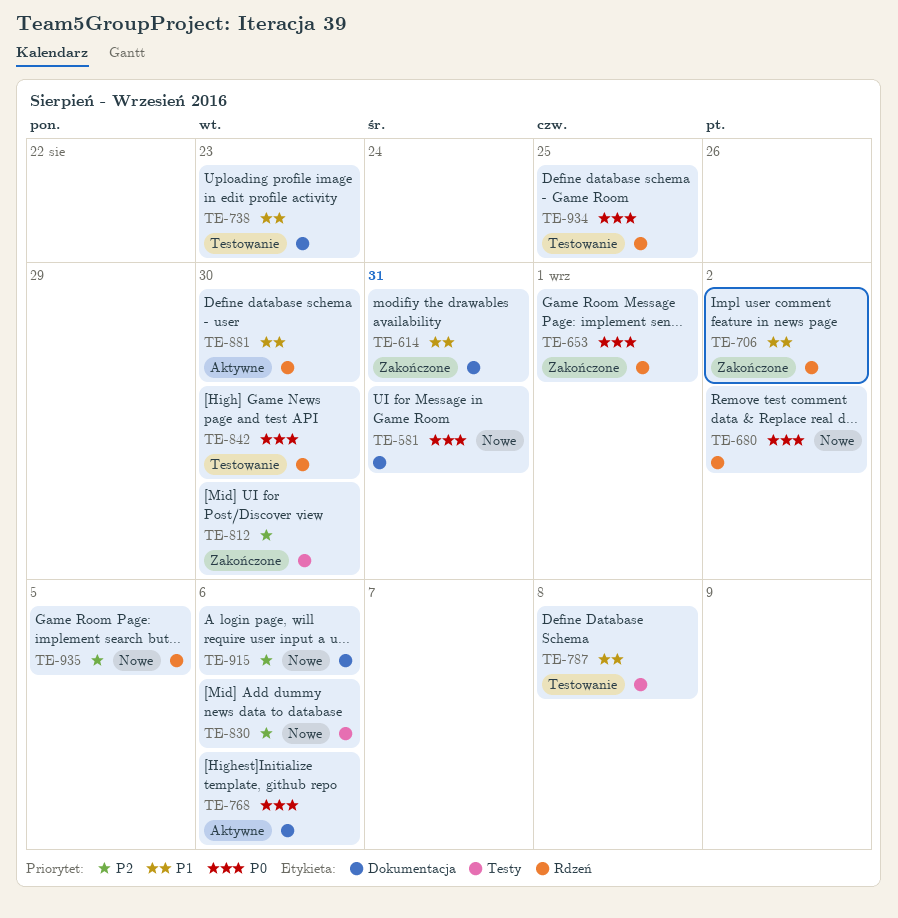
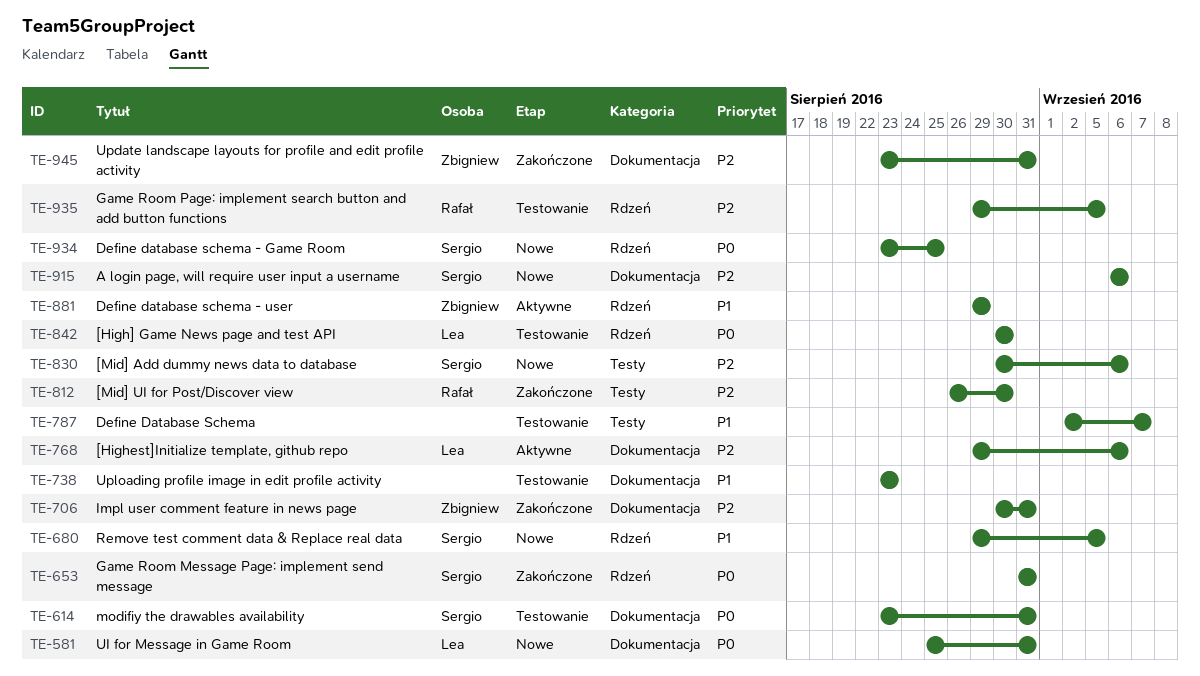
TE-614, status: Zakończone -> Testowanie
TE-614, priority: P1 -> P0
TE-653, due: Sep 1 -> Aug 31
TE-680, priority: P0 -> P1
TE-680, due: Sep 2 -> Sep 5
TE-706, priority: P1 -> P2
TE-706, label: Rdzeń -> Dokumentacja
TE-706, due: Sep 2 -> Aug 31
TE-768, priority: P0 -> P2
TE-787, due: Sep 8 -> Sep 7
TE-881, due: Aug 30 -> Aug 29
TE-934, status: Testowanie -> Nowe
TE-935, status: Nowe -> Testowanie
TE-945: none -> present

